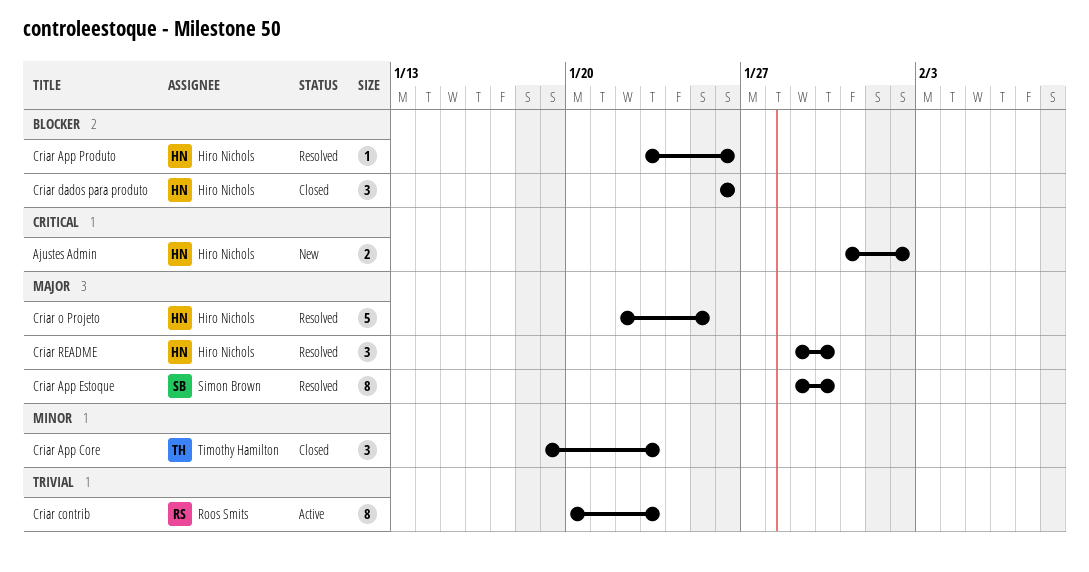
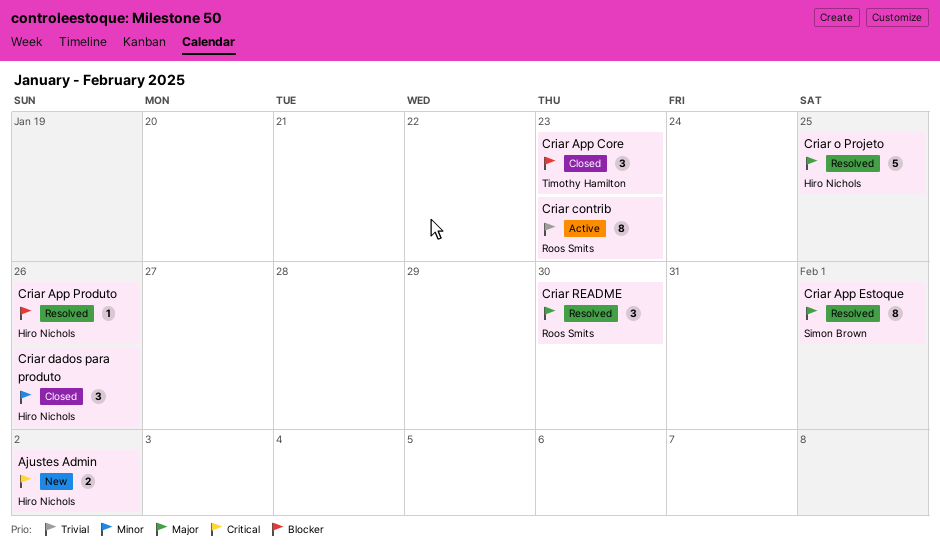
Criar App Core, priority: Minor -> Blocker
Criar App Estoque, due: Jan 30 -> Feb 1
Criar dados para produto, priority: Blocker -> Minor
Criar README, owner: Hiro Nichols -> Roos Smits

